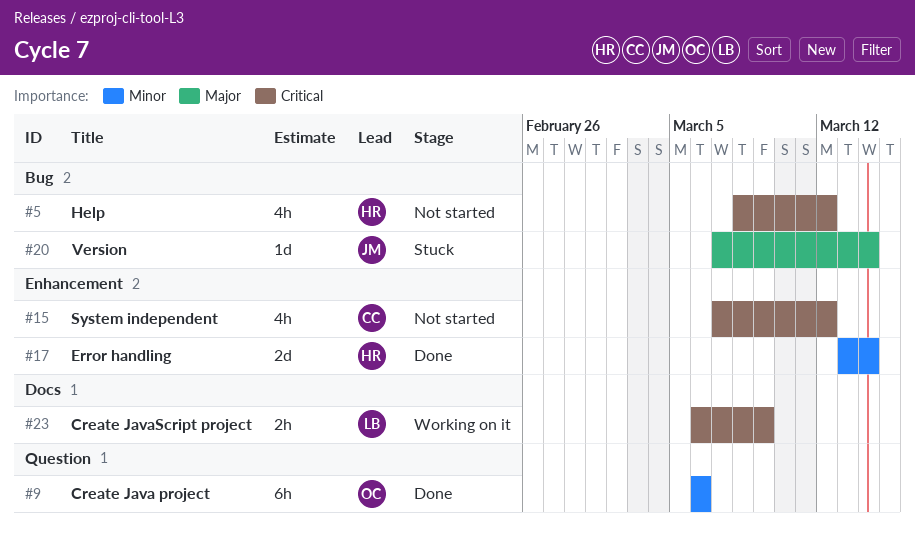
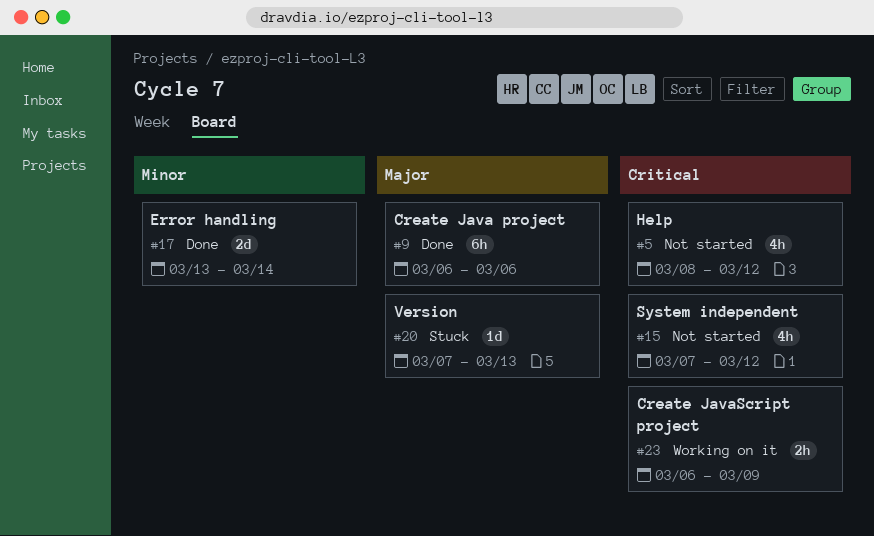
#9, priority: Minor -> Major
#20, due: Mar 14 -> Mar 13

